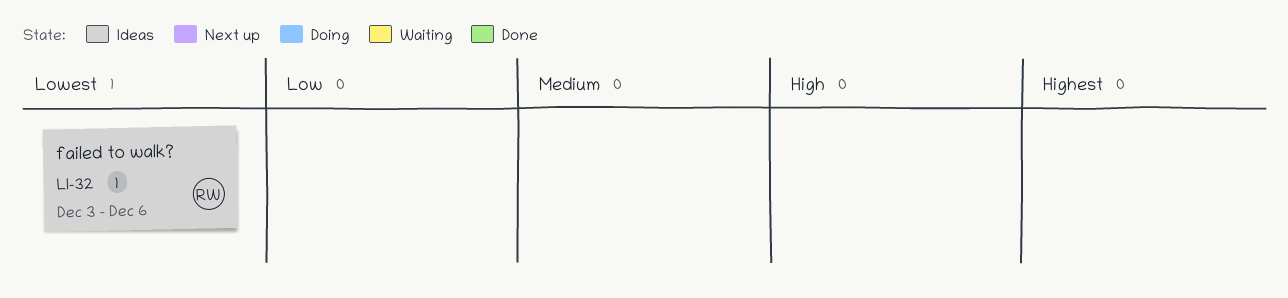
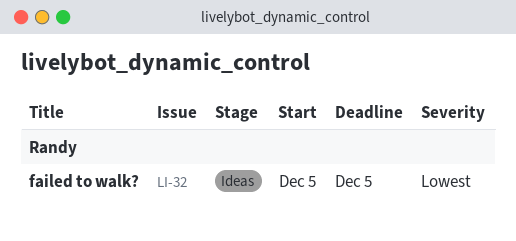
LI-32, start: Dec 3 -> Dec 5
LI-32, due: Dec 6 -> Dec 5

